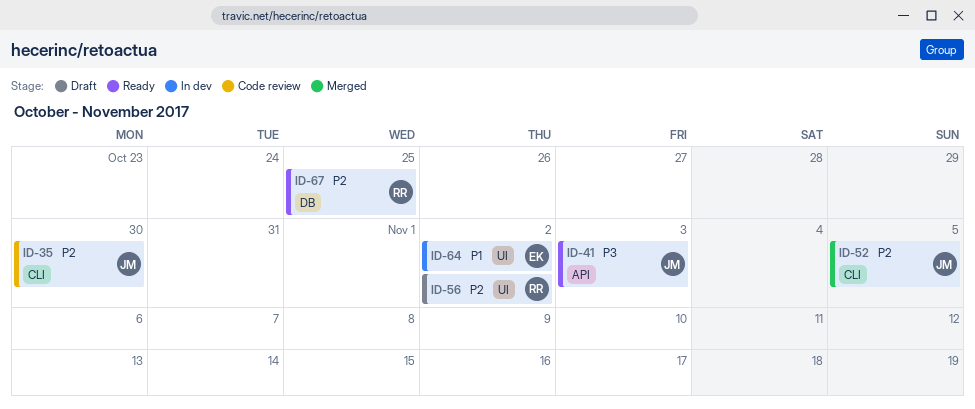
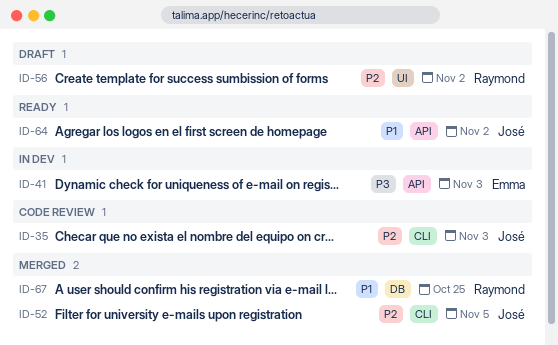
ID-35, due: Oct 30 -> Nov 3
ID-41, status: Ready -> In dev
ID-41, owner: José -> Emma
ID-64, status: In dev -> Ready
ID-64, owner: Emma -> José
ID-64, label: UI -> API
ID-67, status: Ready -> Merged
ID-67, priority: P2 -> P1

